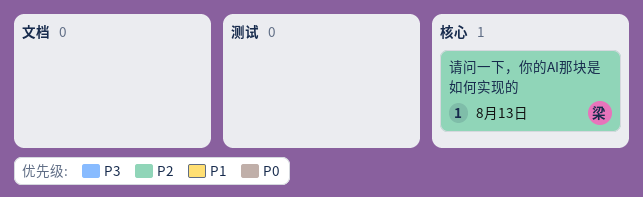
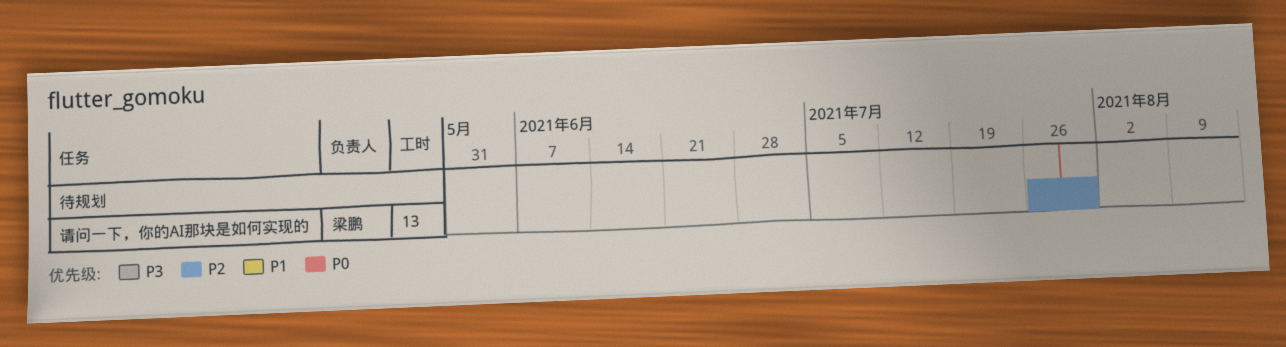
请问一下，你的AI那块是如何实现的, estimate: 1 -> 13
请问一下，你的AI那块是如何实现的, due: Aug 13 -> Jul 30

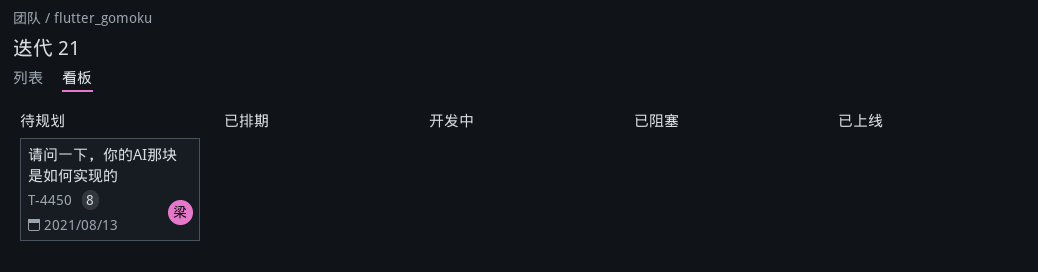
请问一下，你的AI那块是如何实现的, estimate: 13 -> 8
请问一下，你的AI那块是如何实现的, due: Jul 30 -> Aug 13

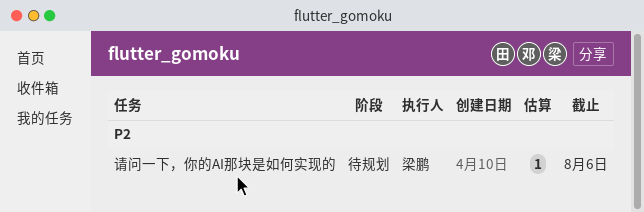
请问一下，你的AI那块是如何实现的, estimate: 8 -> 1
请问一下，你的AI那块是如何实现的, due: Aug 13 -> Aug 6

